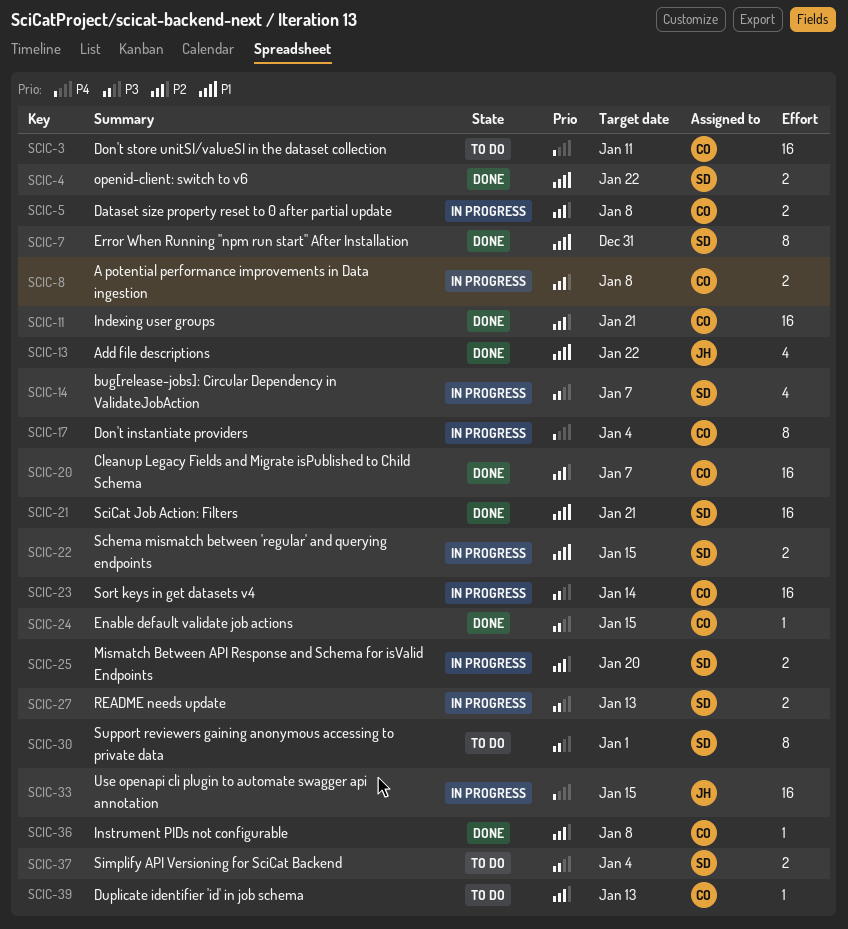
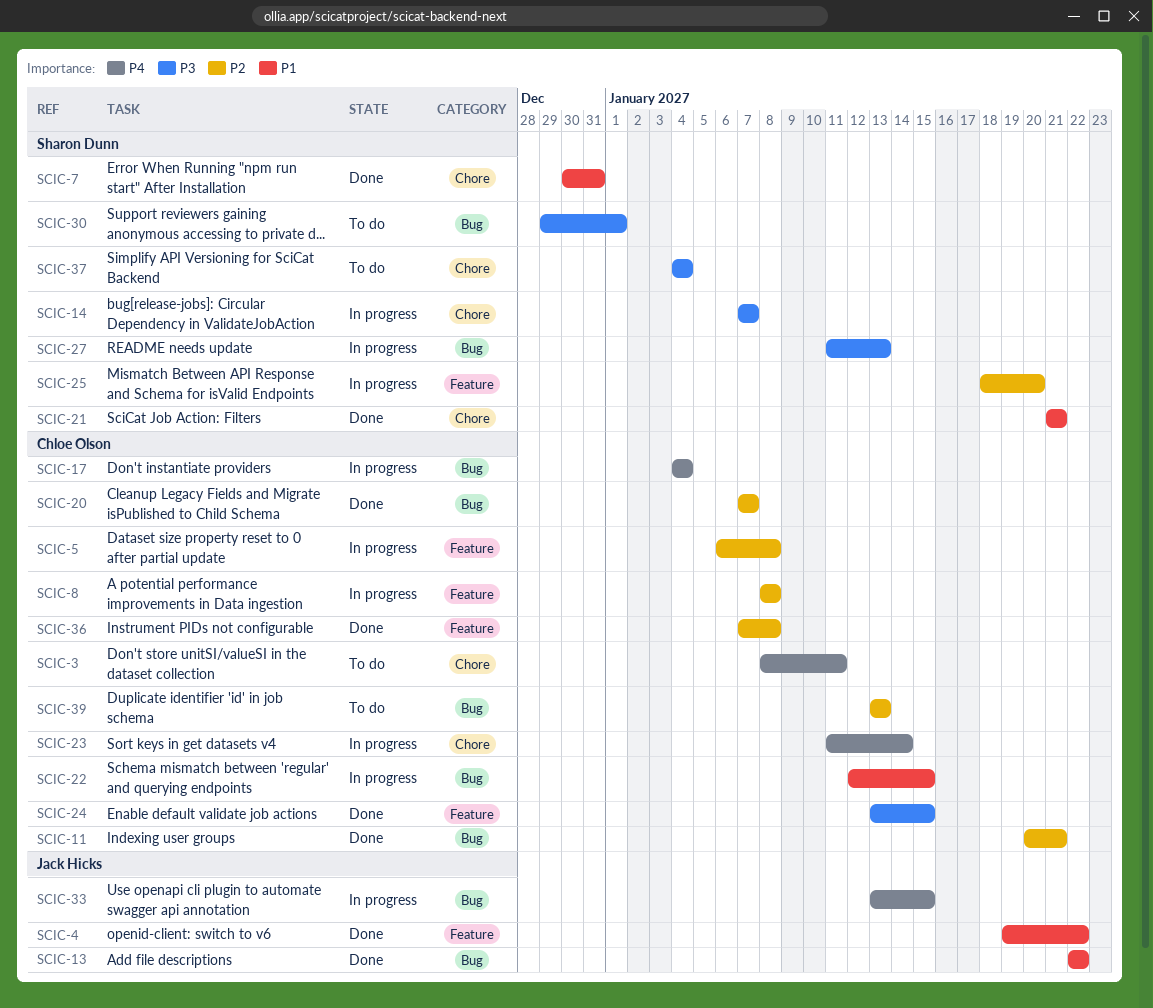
SCIC-4, owner: Sharon Dunn -> Jack Hicks
SCIC-22, owner: Sharon Dunn -> Chloe Olson
SCIC-23, priority: P3 -> P4

